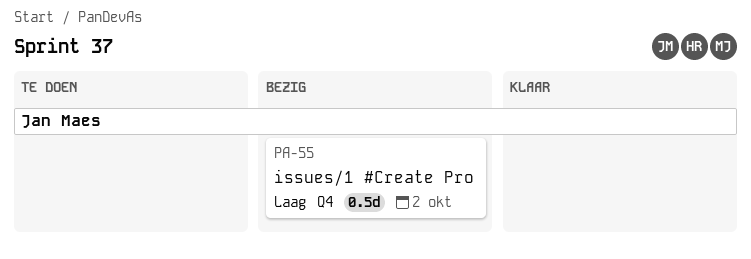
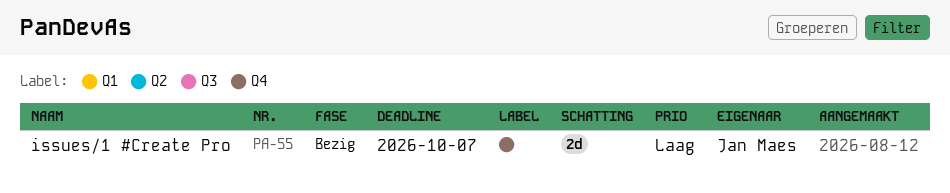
PA-55, estimate: 0.5d -> 2d
PA-55, due: Oct 2 -> Oct 7

